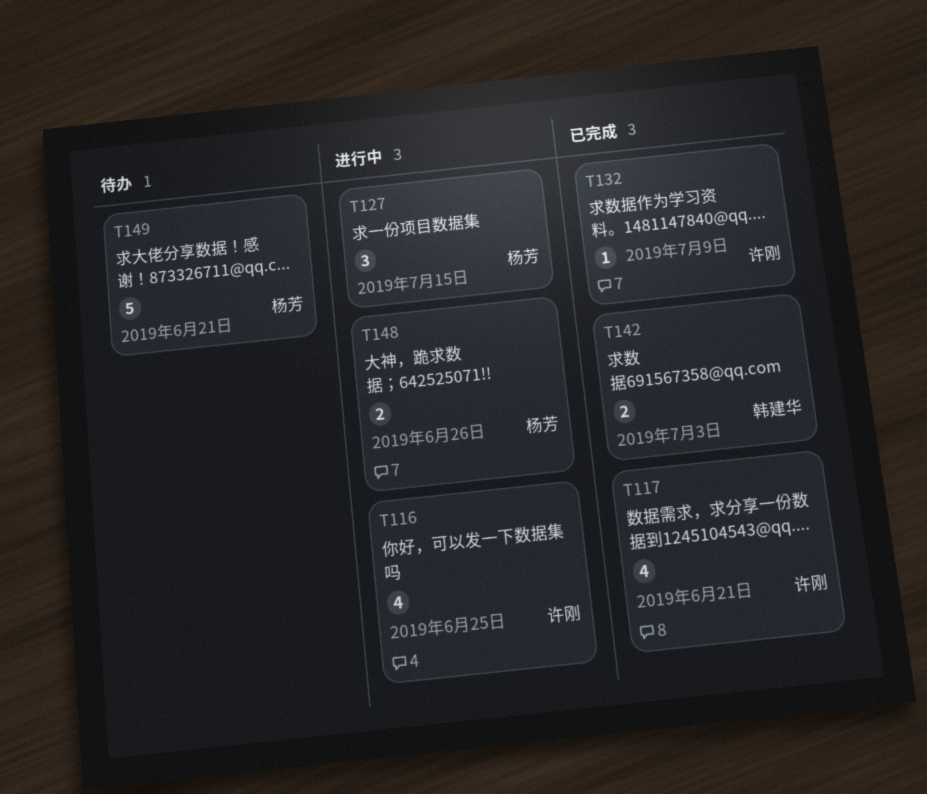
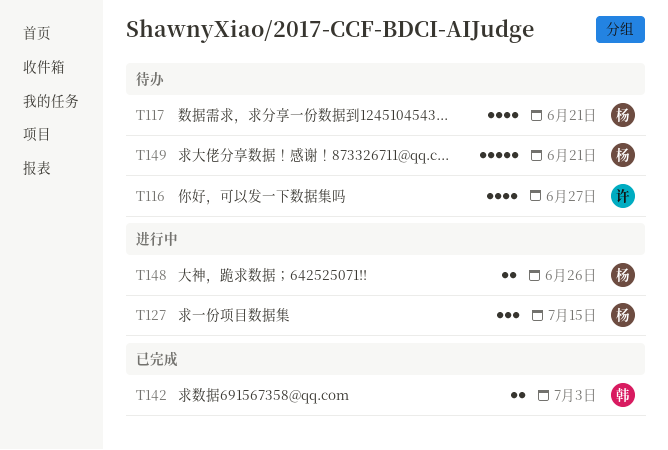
T116, status: 进行中 -> 待办
T116, due: Jun 25 -> Jun 27
T117, status: 已完成 -> 待办
T117, owner: 许刚 -> 杨芳
T132: present -> none

